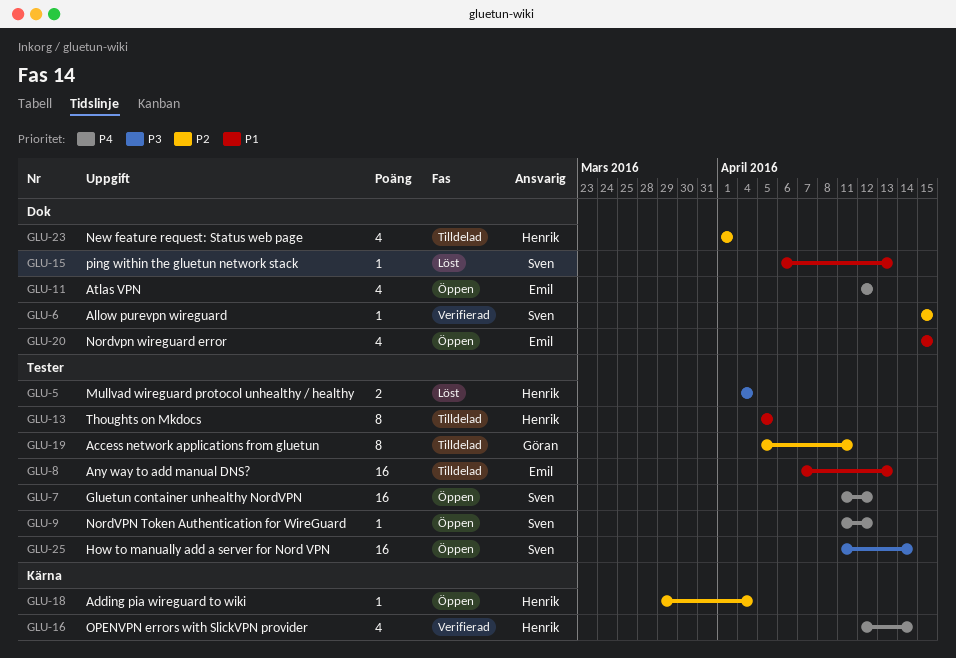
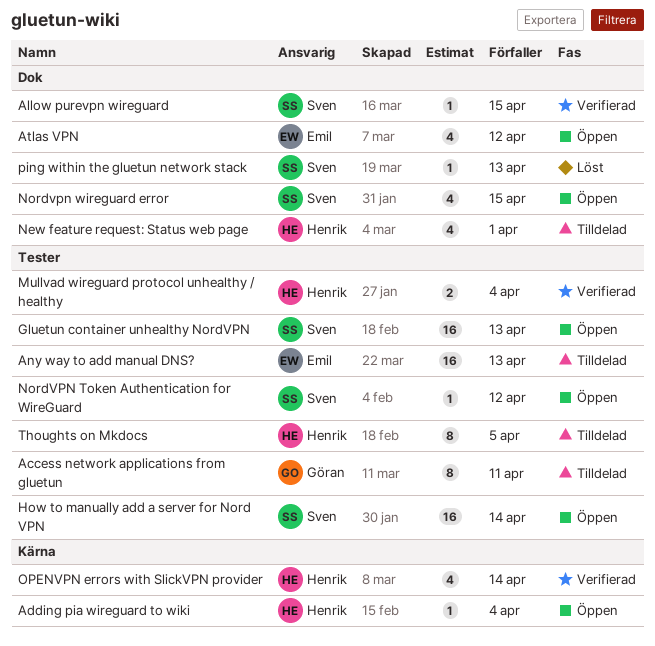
Gluetun container unhealthy NordVPN, due: Apr 12 -> Apr 13
Mullvad wireguard protocol unhealthy / healthy, status: Löst -> Verifierad
Nordvpn wireguard error, owner: Emil -> Sven

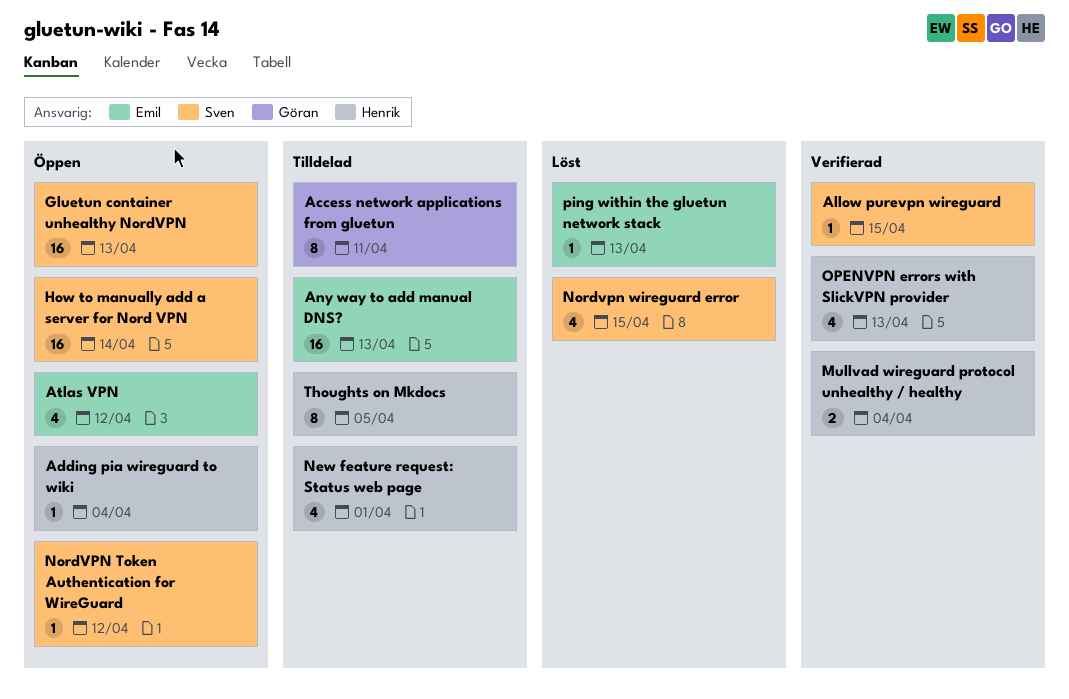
Nordvpn wireguard error, status: Öppen -> Löst
OPENVPN errors with SlickVPN provider, due: Apr 14 -> Apr 13
ping within the gluetun network stack, owner: Sven -> Emil

